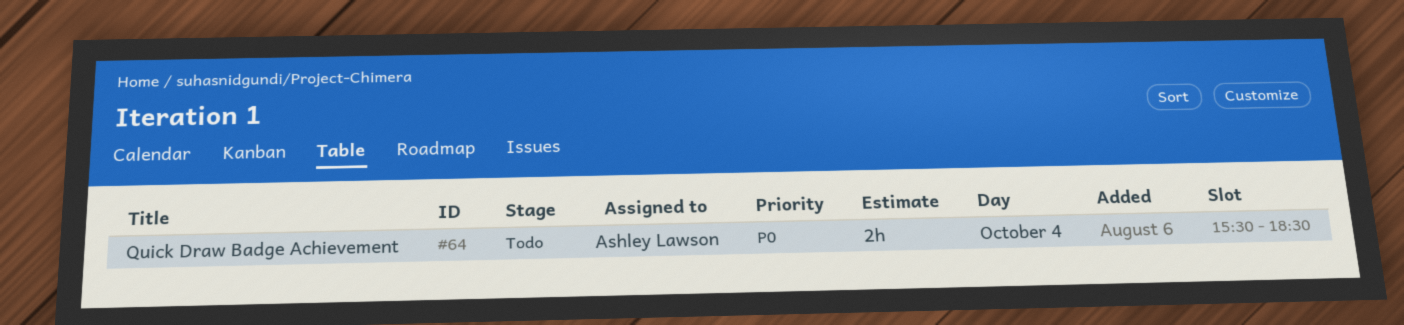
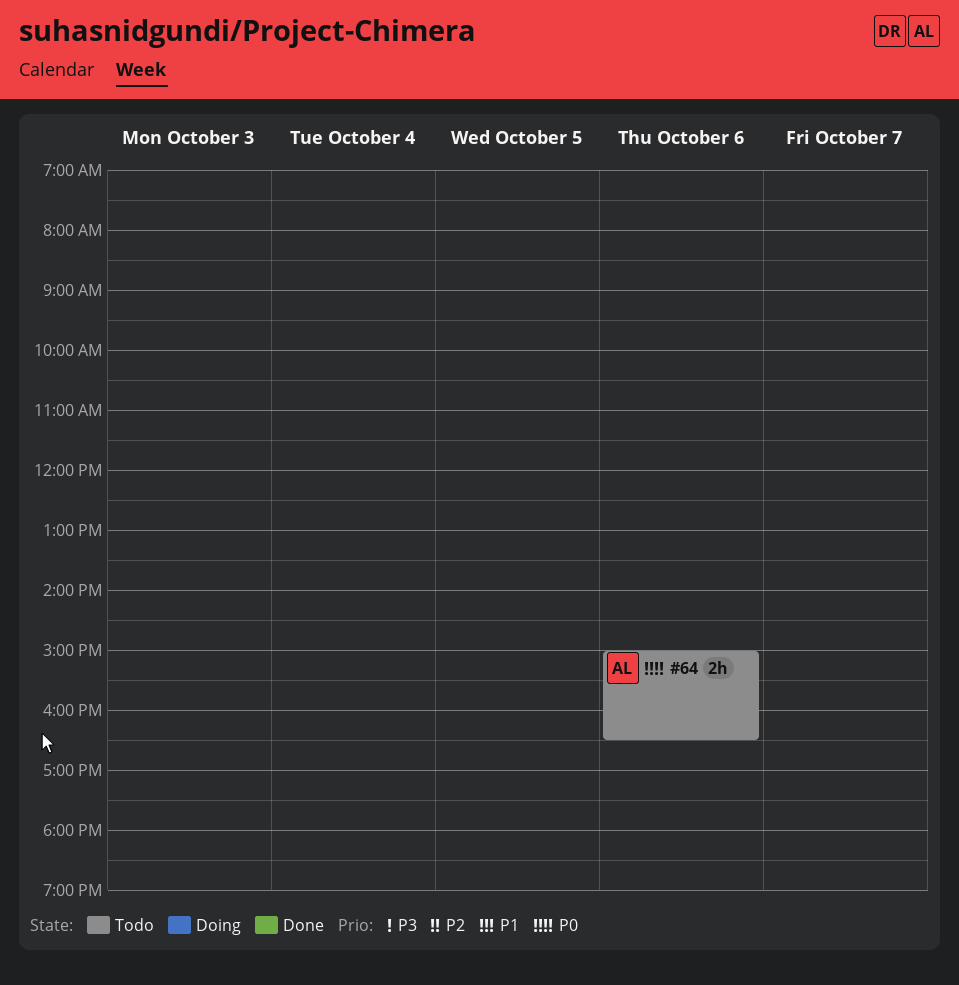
#64, day: Oct 4 -> Oct 6
#64, begins: 15:30 -> 15:00
#64, ends: 18:30 -> 16:30

